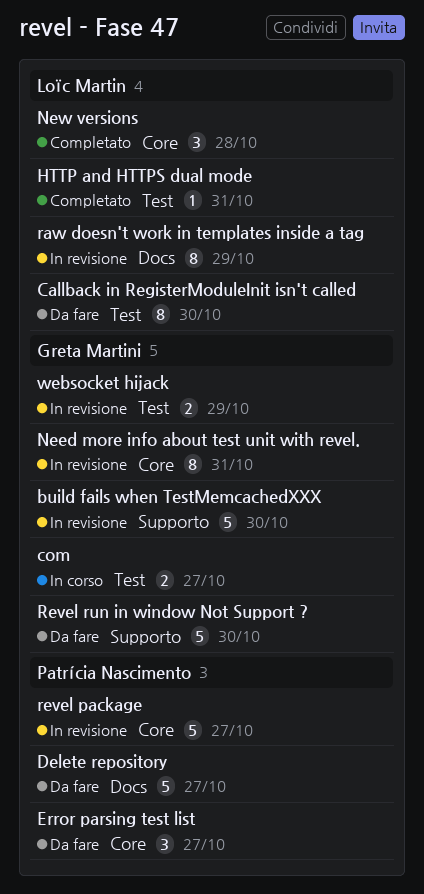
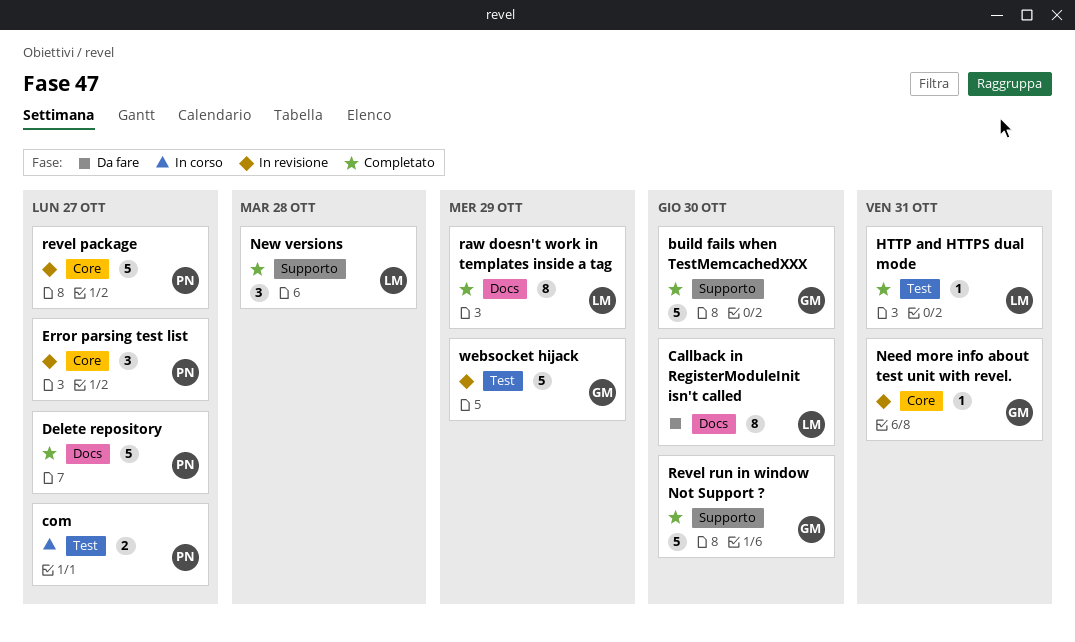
build fails when TestMemcachedXXX, status: In revisione -> Completato
Callback in RegisterModuleInit isn't called, label: Test -> Docs
com, owner: Greta Martini -> Patrícia Nascimento
Delete repository, status: Da fare -> Completato
Error parsing test list, status: Da fare -> In revisione
Need more info about test unit with revel., estimate: 8 -> 1
New versions, label: Core -> Supporto
raw doesn't work in templates inside a tag, status: In revisione -> Completato
Revel run in window Not Support ?, status: Da fare -> Completato
websocket hijack, estimate: 2 -> 5

